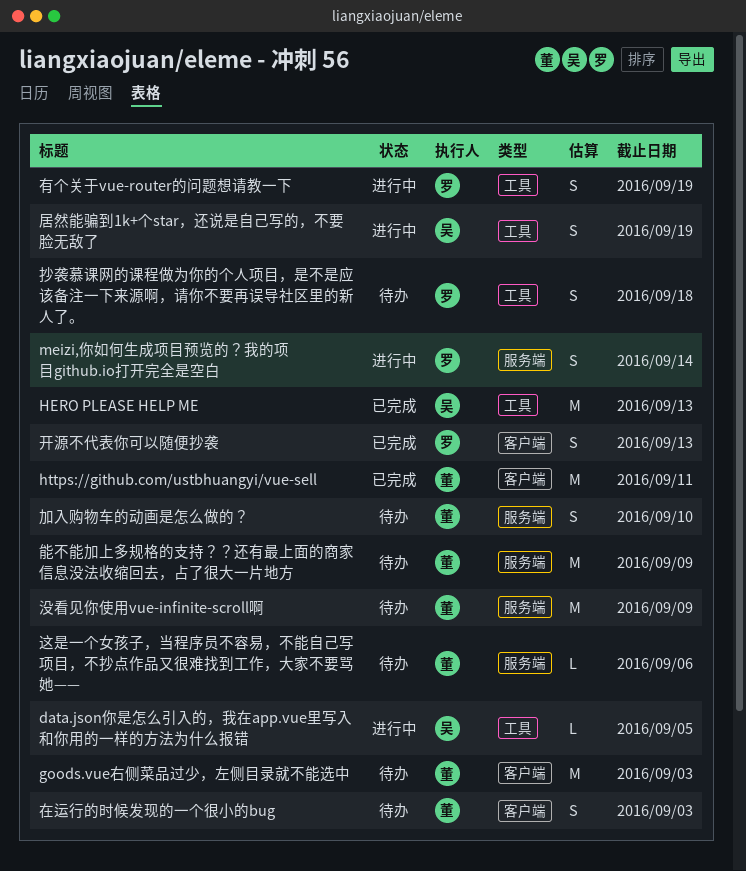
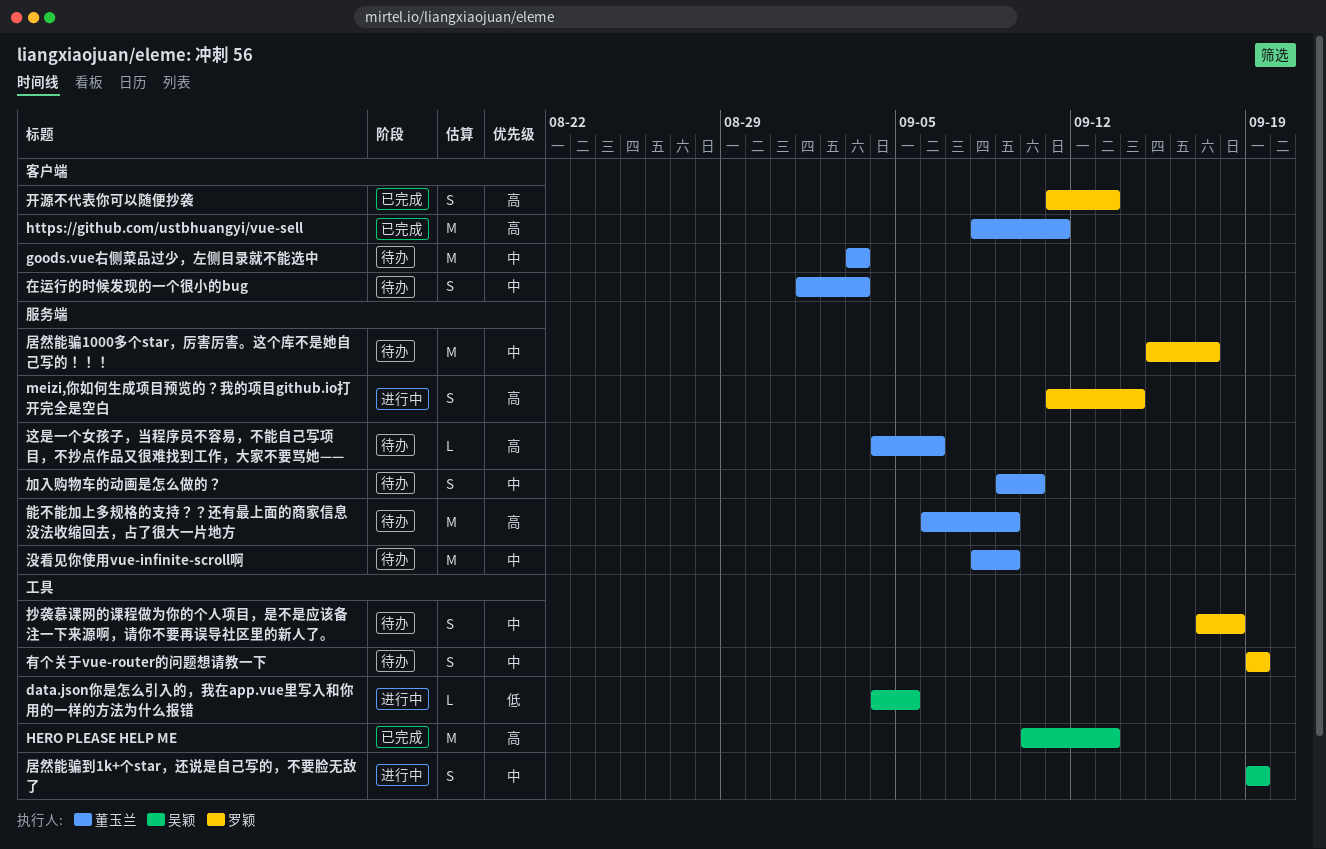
居然能骗1000多个star，厉害厉害。这个库不是她自己写的！！！: none -> present
有个关于vue-router的问题想请教一下, status: 进行中 -> 待办

